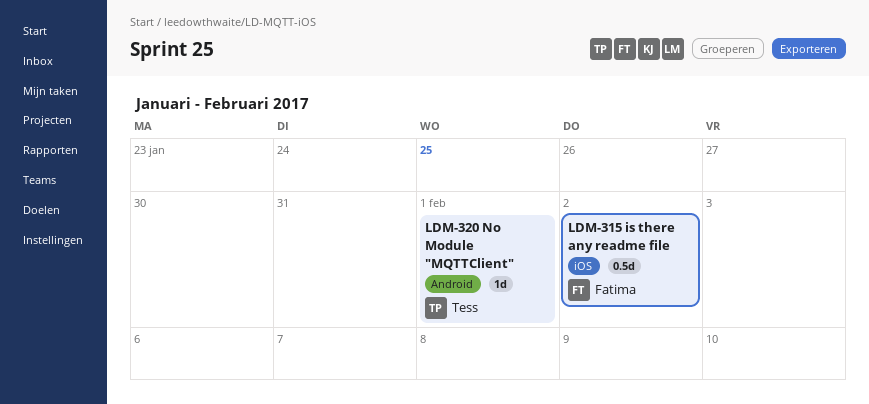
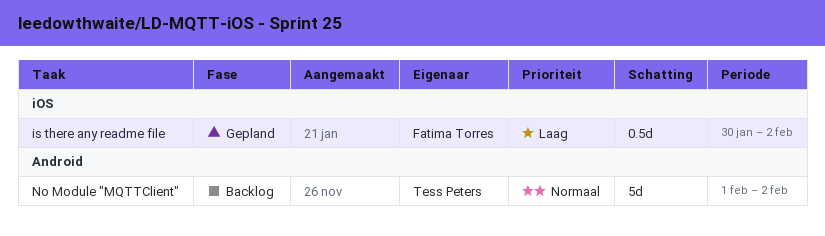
No Module "MQTTClient", estimate: 1d -> 5d
No Module "MQTTClient", due: Feb 1 -> Feb 2

